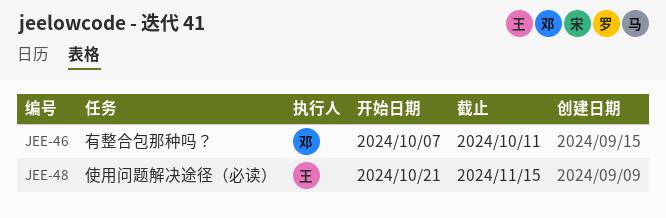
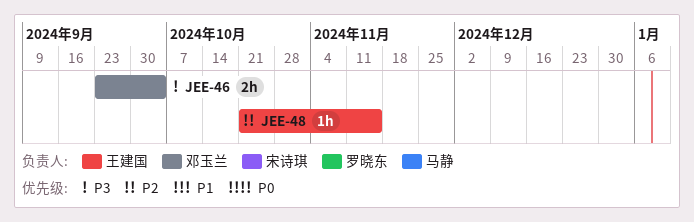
JEE-46, start: Oct 7 -> Sep 23
JEE-46, due: Oct 11 -> Oct 4

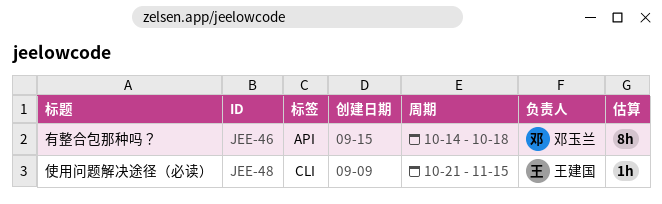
JEE-46, estimate: 2h -> 8h
JEE-46, start: Sep 23 -> Oct 14
JEE-46, due: Oct 4 -> Oct 18

